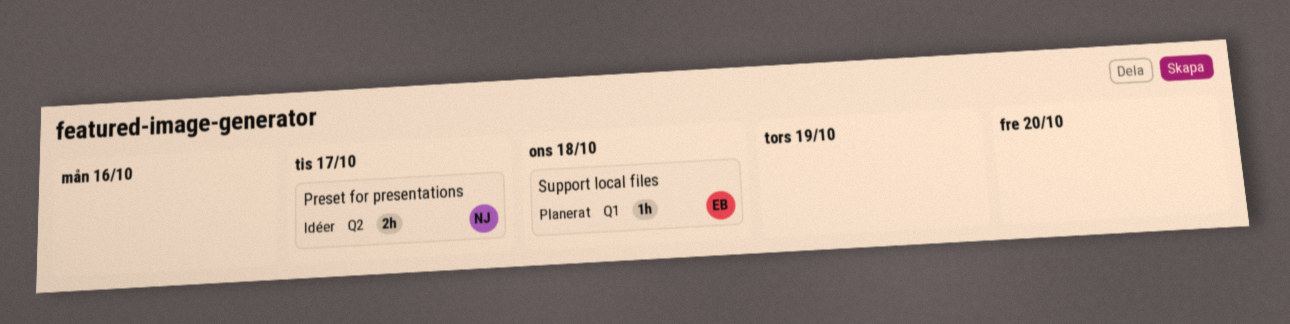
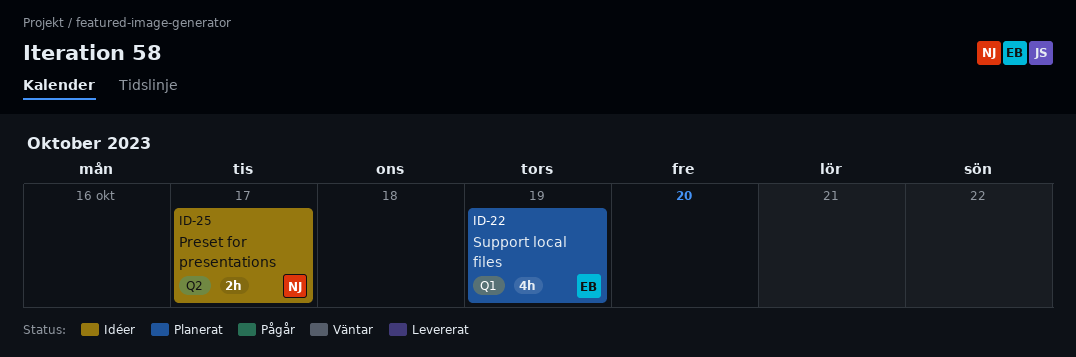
Support local files, estimate: 1h -> 4h
Support local files, due: Oct 18 -> Oct 19

